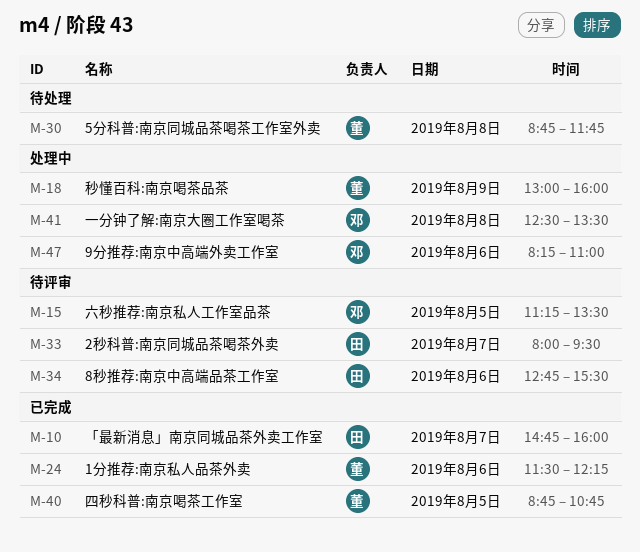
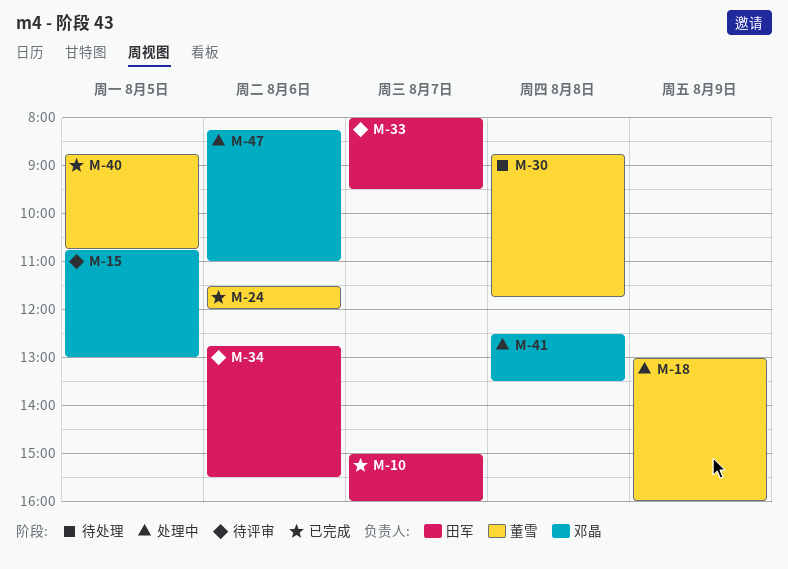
M-10, begins: 14:45 -> 15:00
M-15, begins: 11:15 -> 10:45
M-15, ends: 13:30 -> 13:00
M-24, ends: 12:15 -> 12:00

